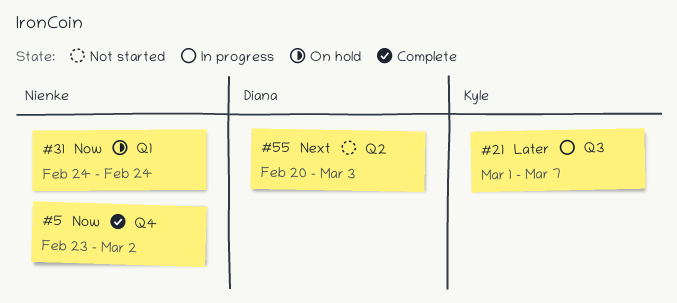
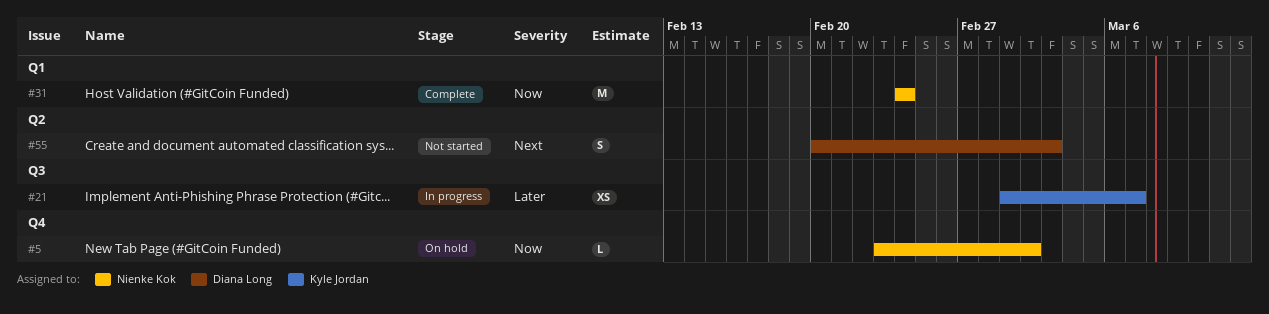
#5, status: Complete -> On hold
#31, status: On hold -> Complete

